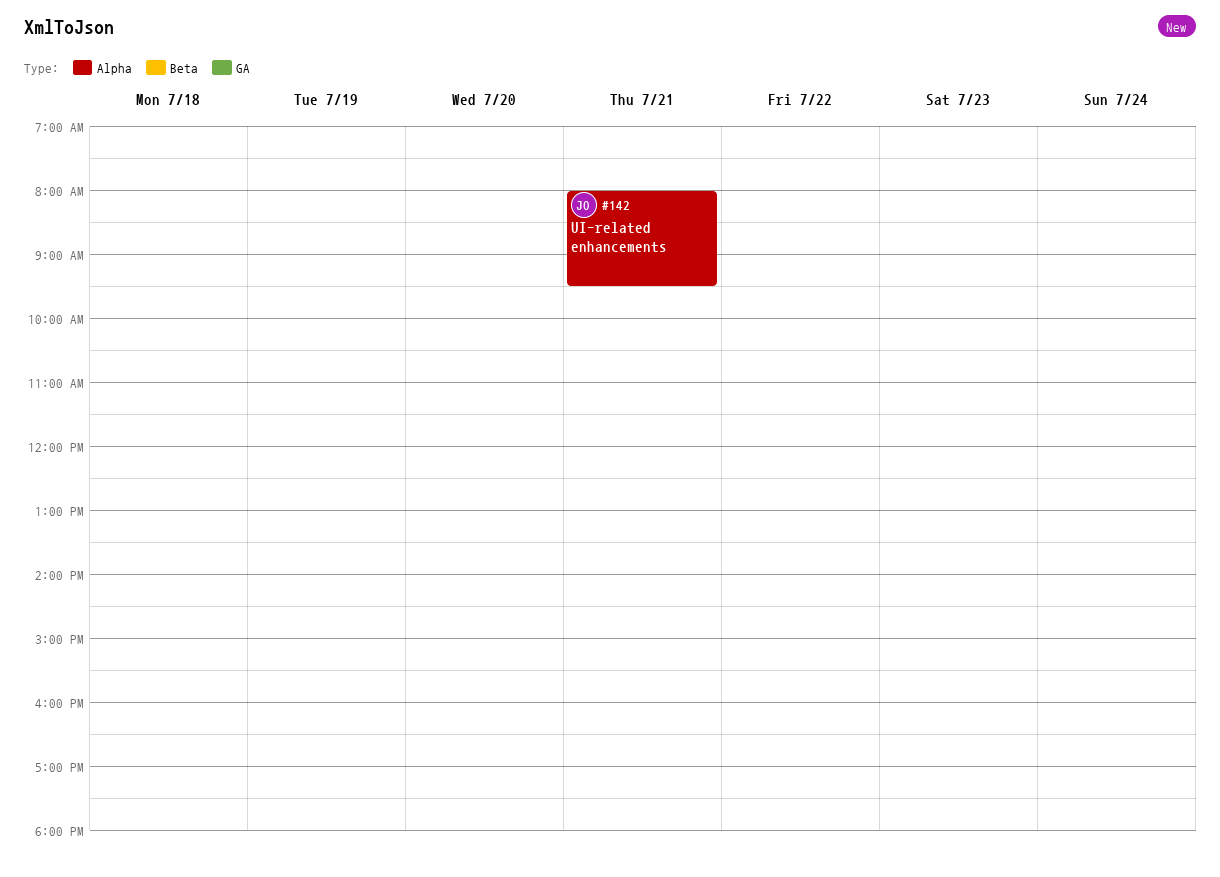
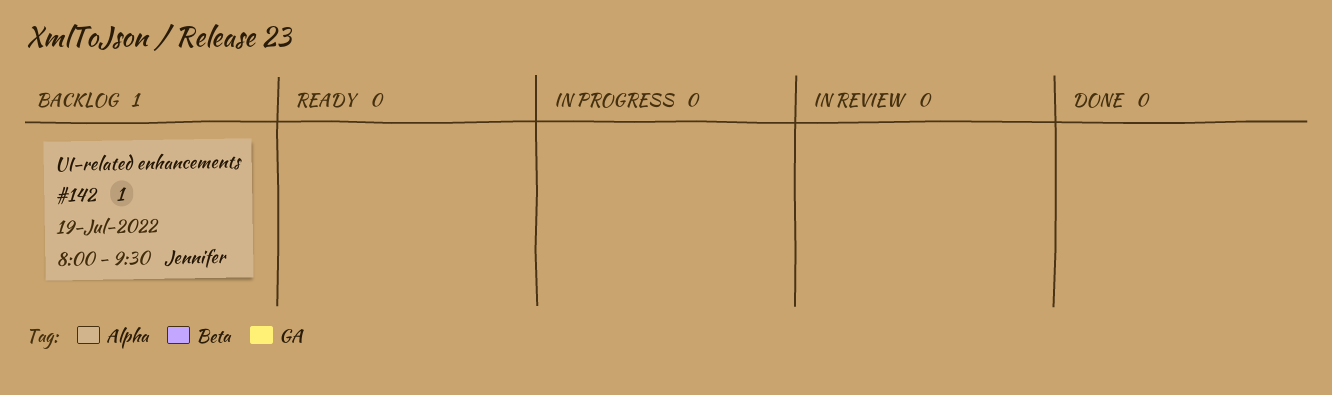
#142, day: Jul 21 -> Jul 19

